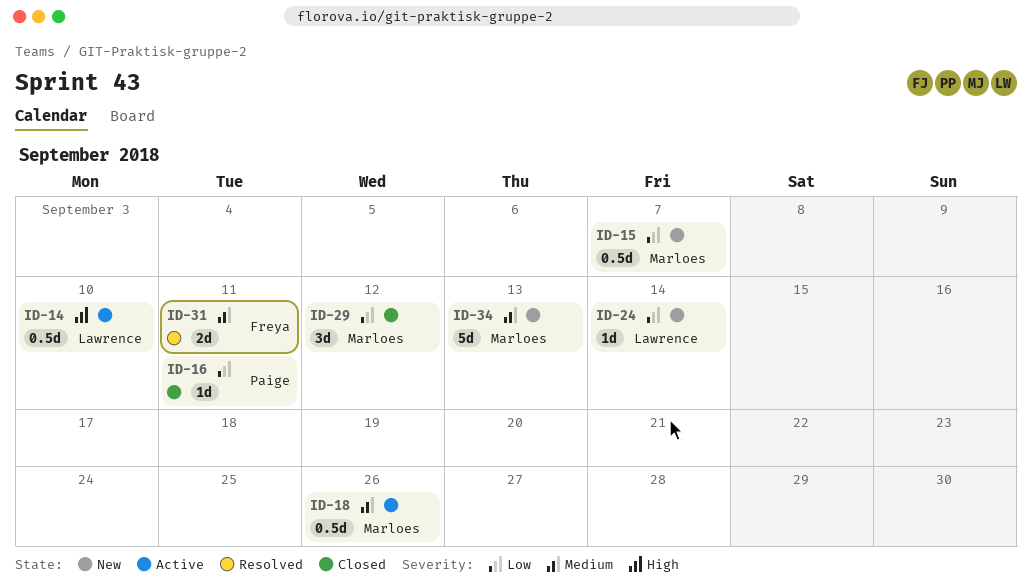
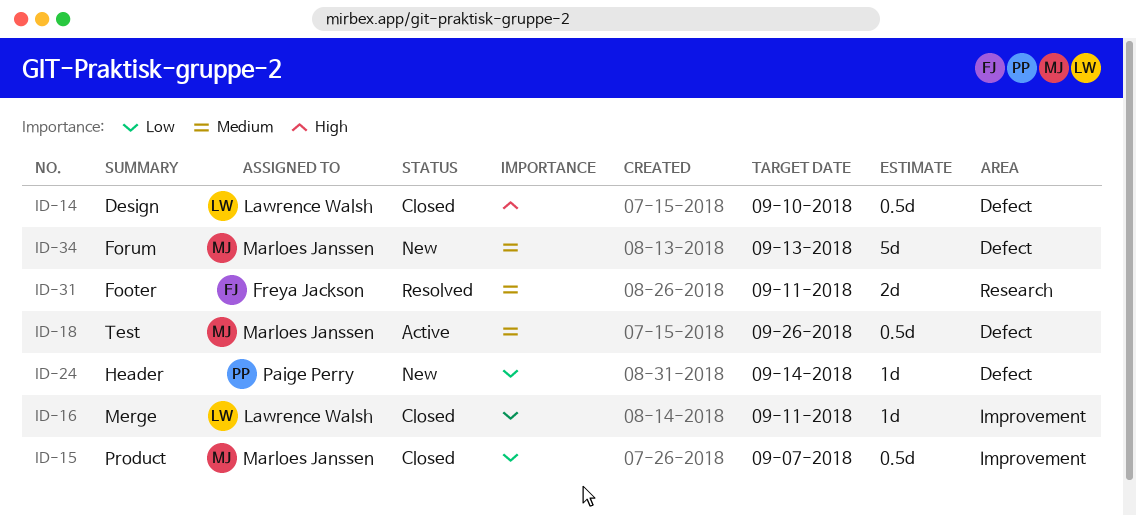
ID-14, status: Active -> Closed
ID-15, status: New -> Closed
ID-16, owner: Paige Perry -> Lawrence Walsh
ID-24, owner: Lawrence Walsh -> Paige Perry
ID-29: present -> none

